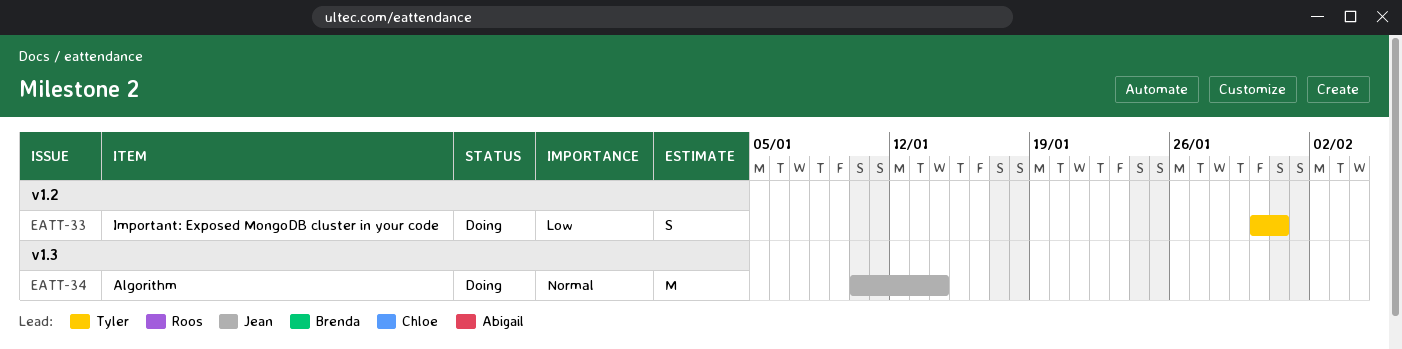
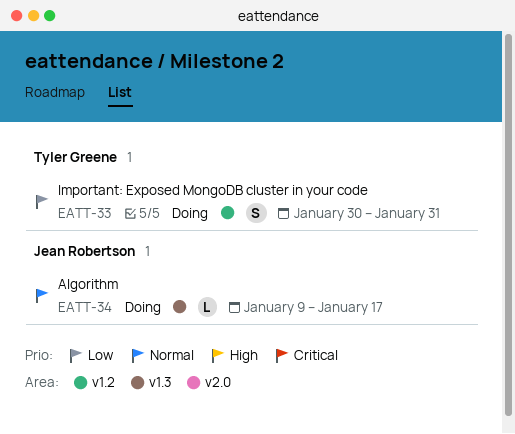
EATT-34, estimate: M -> L
EATT-34, start: Jan 10 -> Jan 9
EATT-34, due: Jan 14 -> Jan 17

